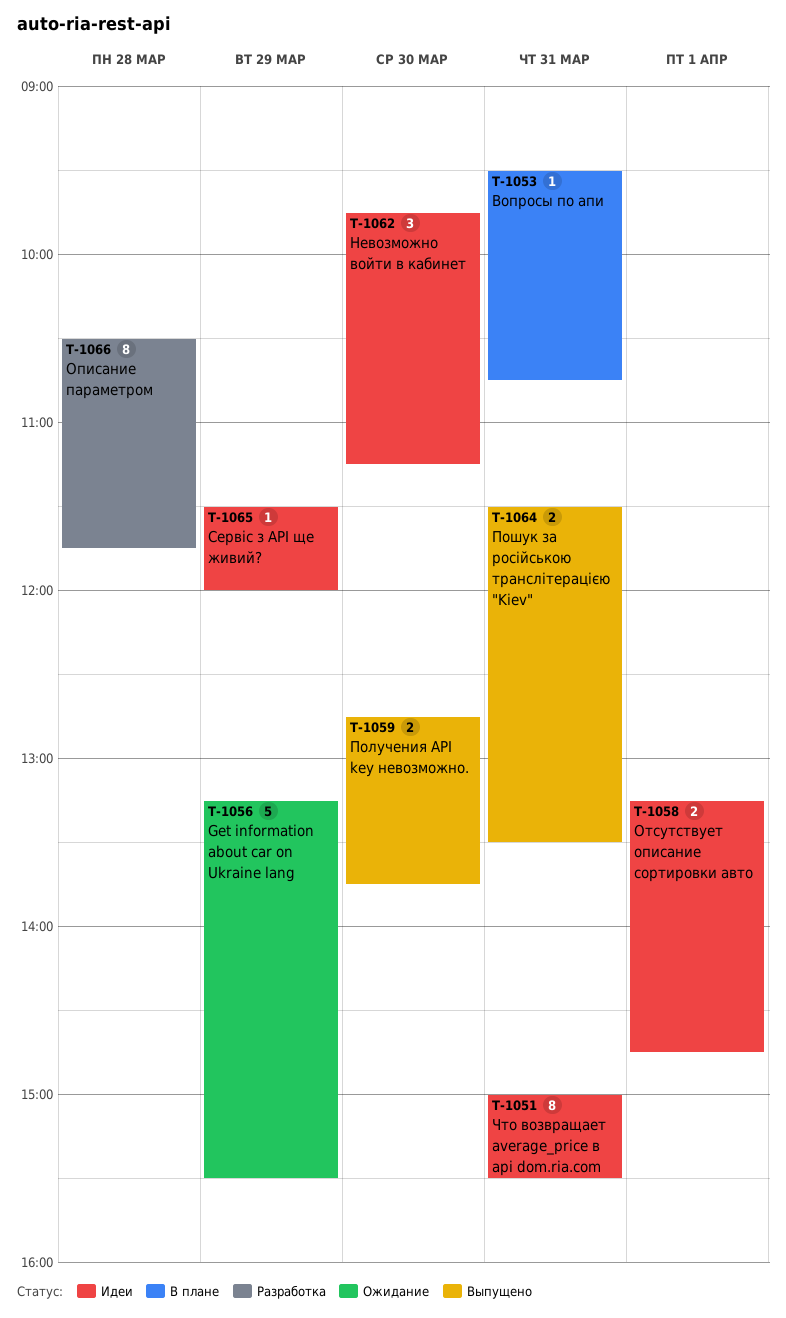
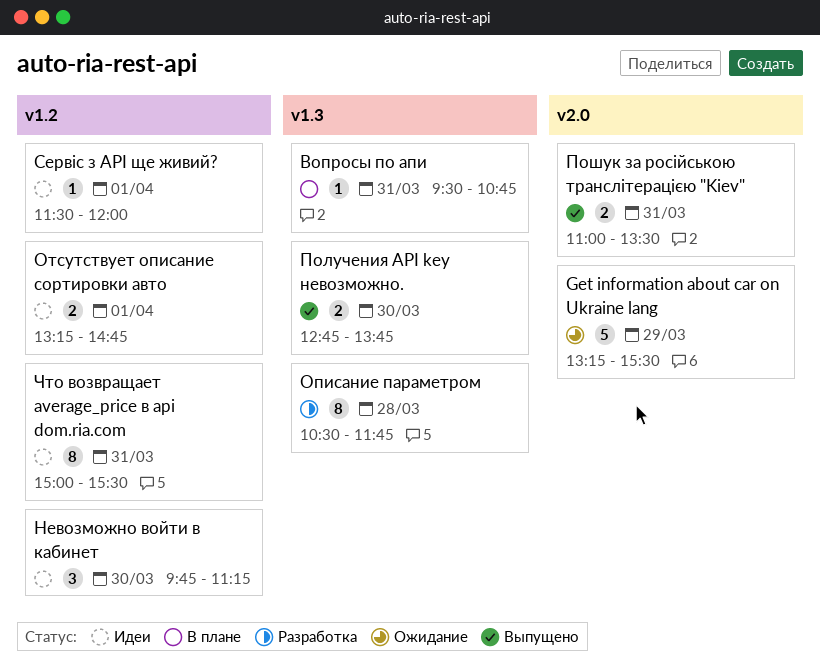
Пошук за російською транслітерацією "Kiev", begins: 11:30 -> 11:00
Сервіс з API ще живий?, day: Mar 29 -> Apr 1

